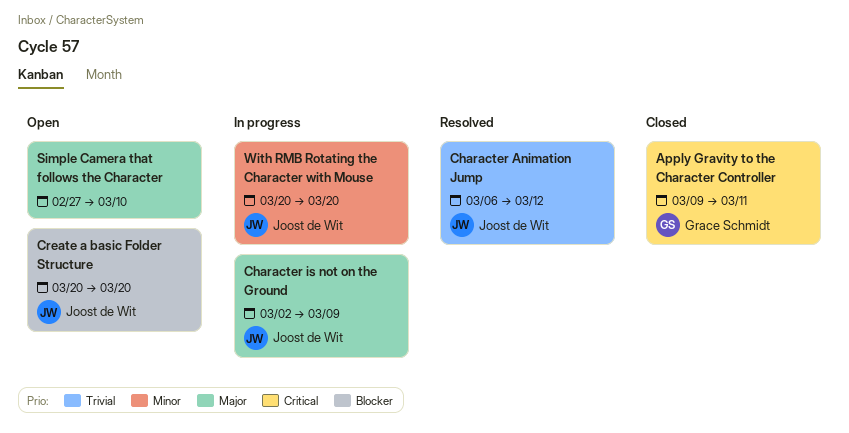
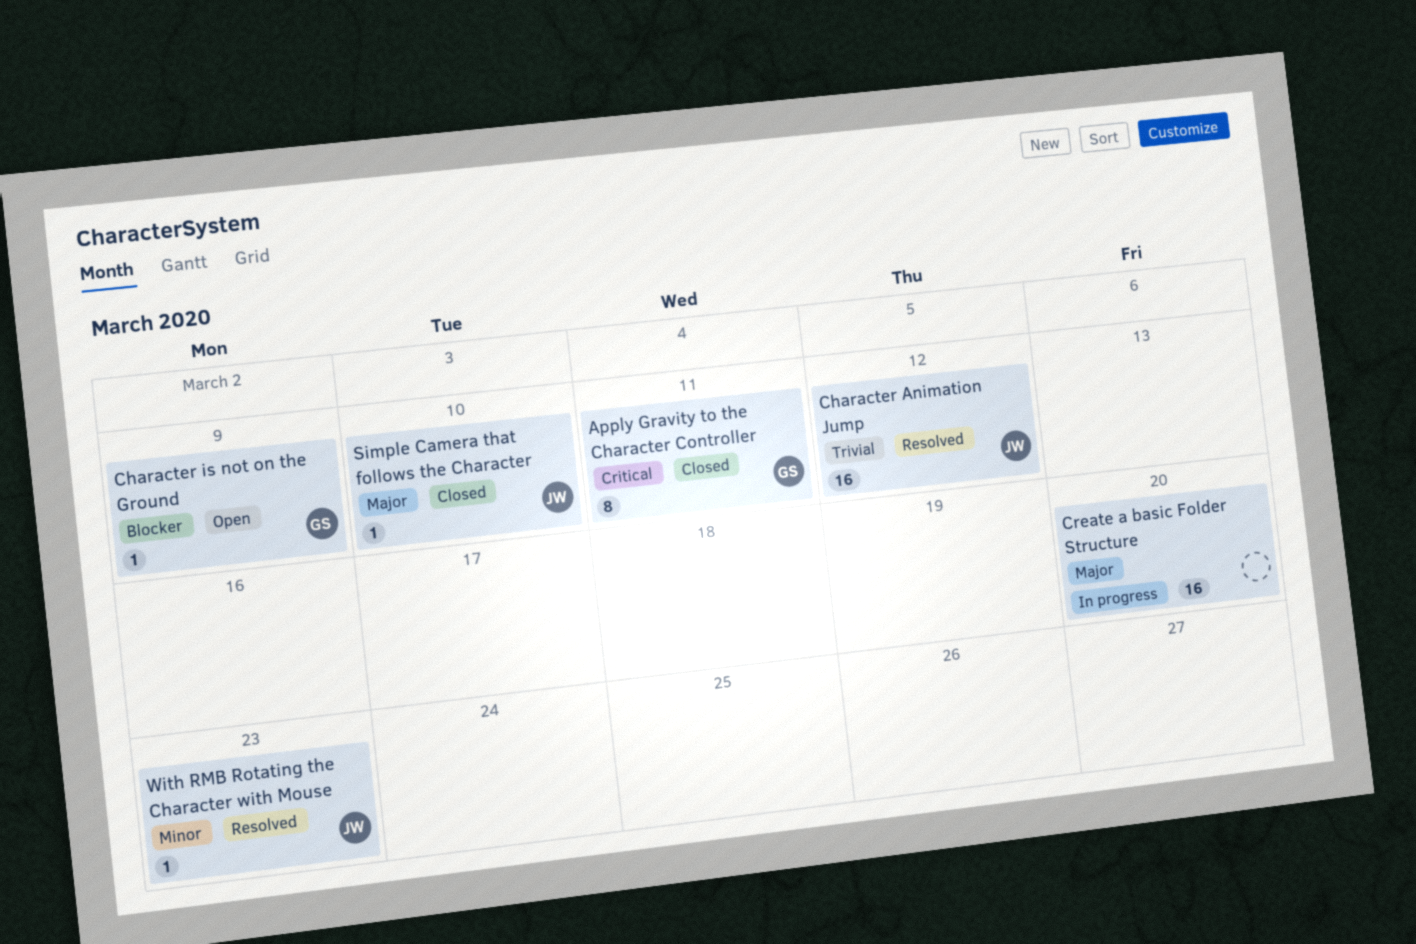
Character is not on the Ground, status: In progress -> Open
Character is not on the Ground, owner: Joost de Wit -> Grace Schmidt
Character is not on the Ground, priority: Major -> Blocker
Create a basic Folder Structure, status: Open -> In progress
Create a basic Folder Structure, owner: Joost de Wit -> none
Create a basic Folder Structure, priority: Blocker -> Major
Simple Camera that follows the Character, status: Open -> Closed
Simple Camera that follows the Character, owner: none -> Joost de Wit
With RMB Rotating the Character with Mouse, status: In progress -> Resolved
With RMB Rotating the Character with Mouse, due: Mar 20 -> Mar 23

